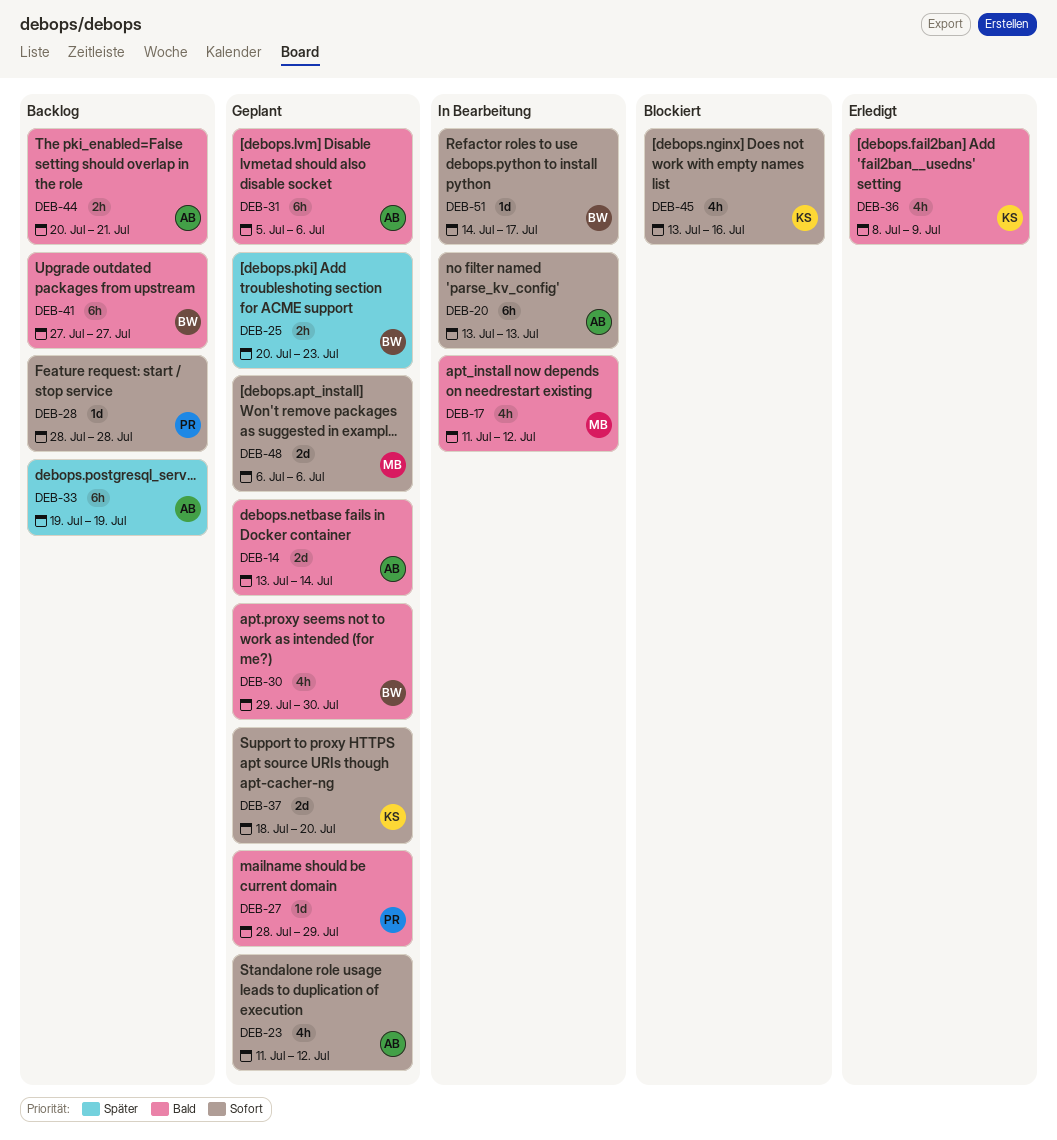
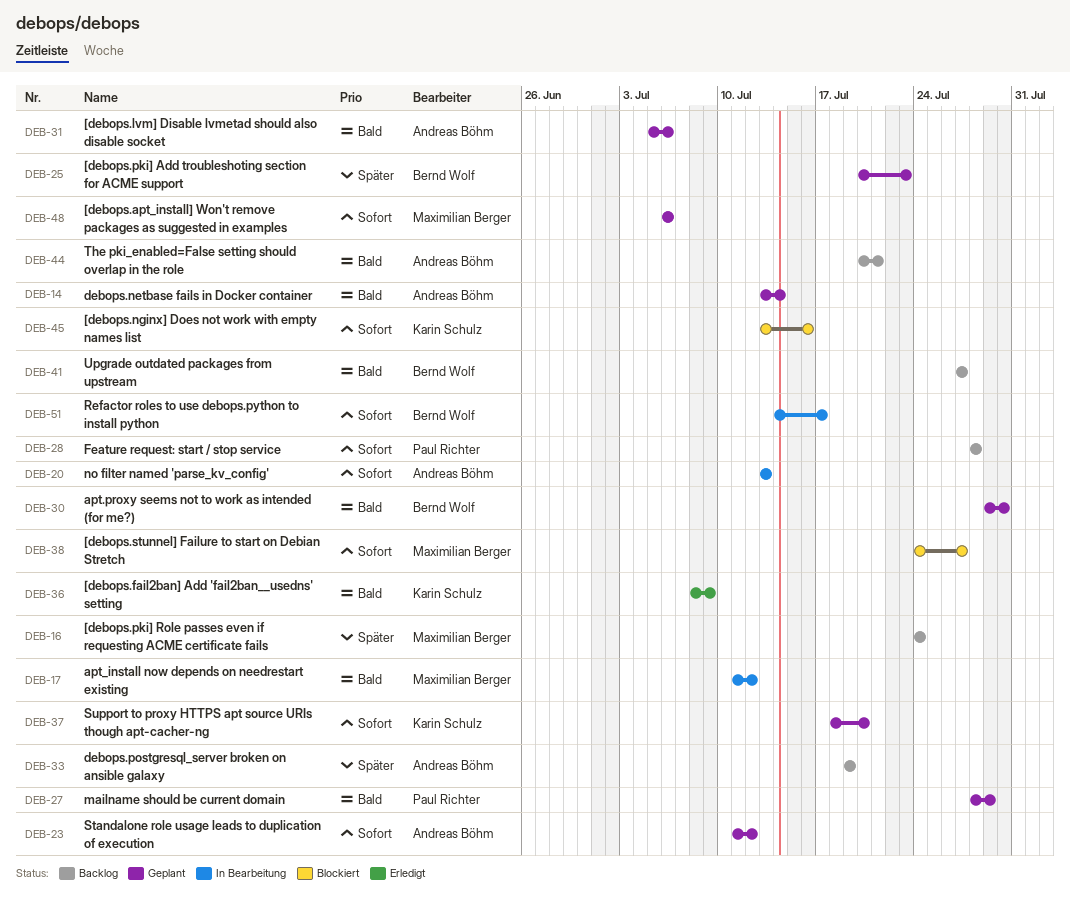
DEB-16: none -> present
DEB-38: none -> present

